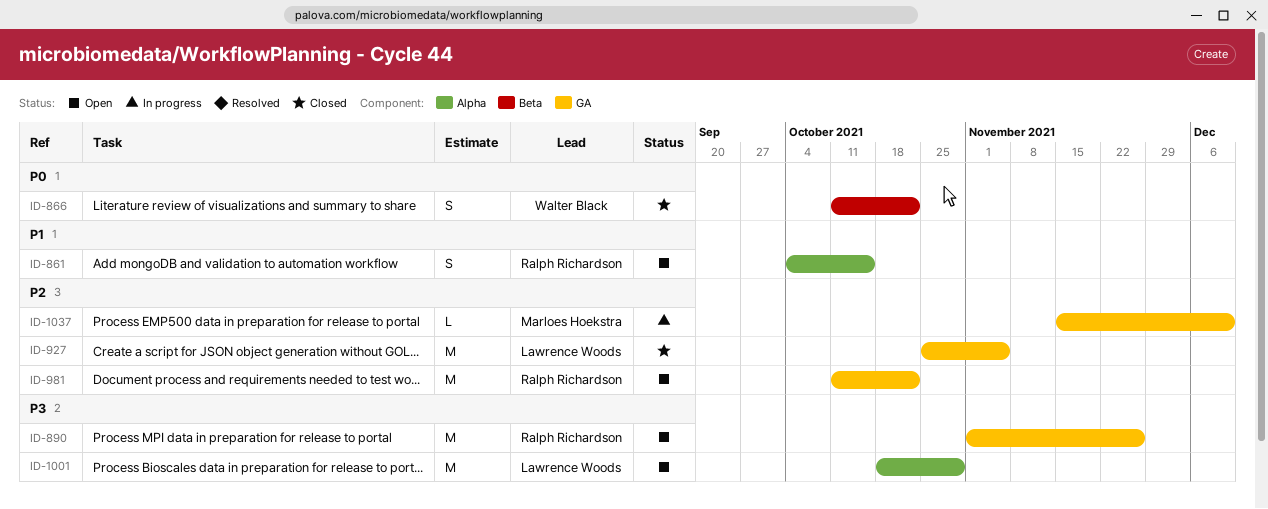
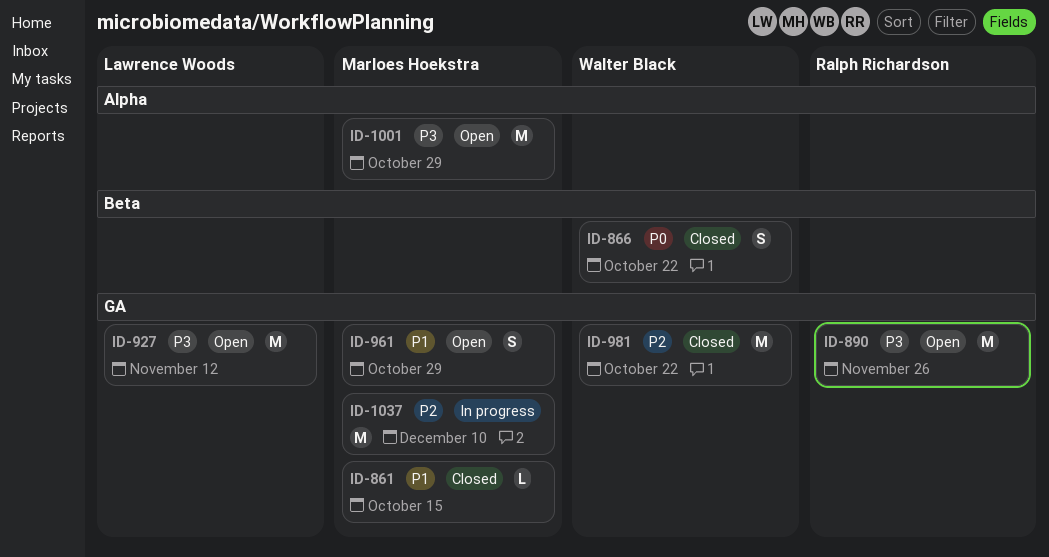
ID-861, status: Open -> Closed
ID-861, owner: Ralph Richardson -> Marloes Hoekstra
ID-861, label: Alpha -> GA
ID-861, estimate: S -> L
ID-927, status: Closed -> Open
ID-927, priority: P2 -> P3
ID-927, due: Nov 5 -> Nov 12
ID-961: none -> present
ID-981, status: Open -> Closed
ID-981, owner: Ralph Richardson -> Walter Black
ID-1001, owner: Lawrence Woods -> Marloes Hoekstra
ID-1037, estimate: L -> M

